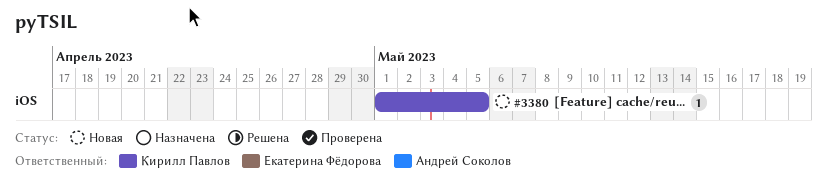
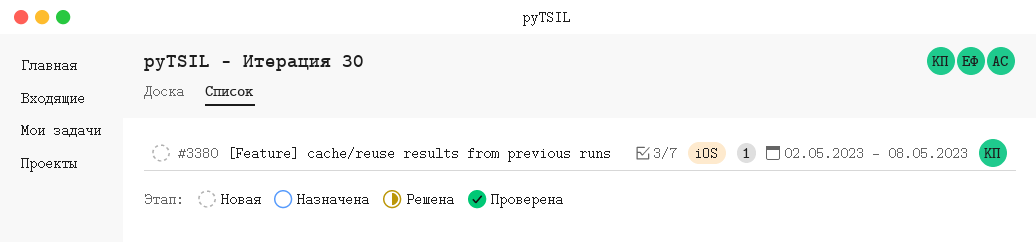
#3380, start: May 1 -> May 2
#3380, due: May 5 -> May 8

